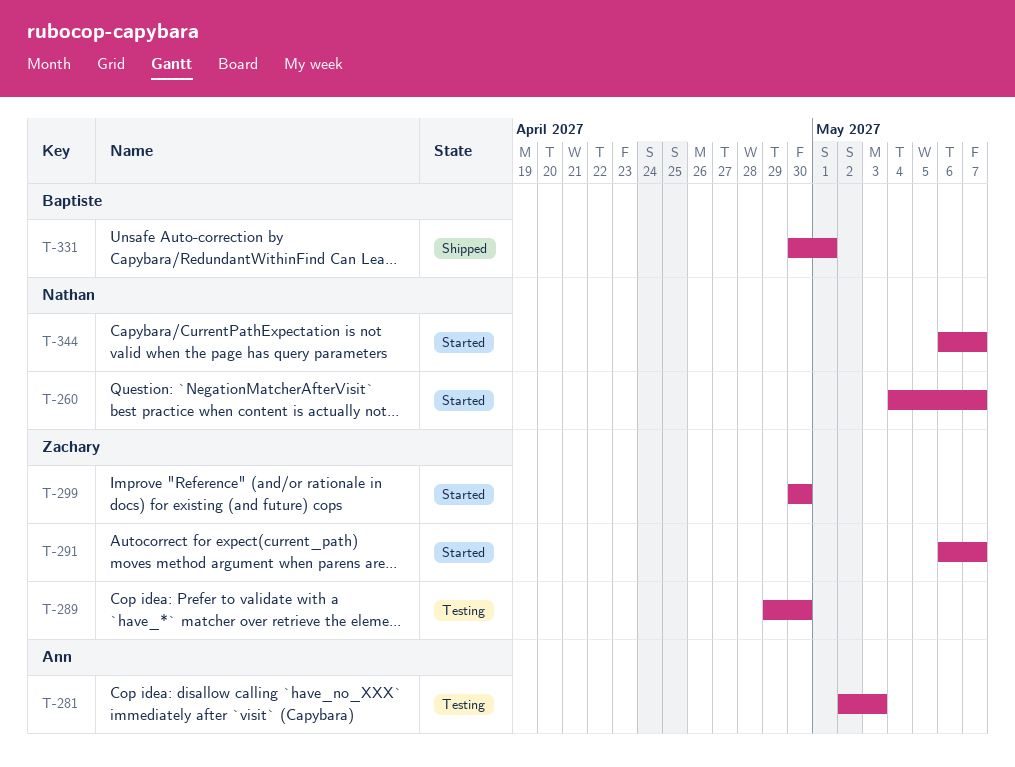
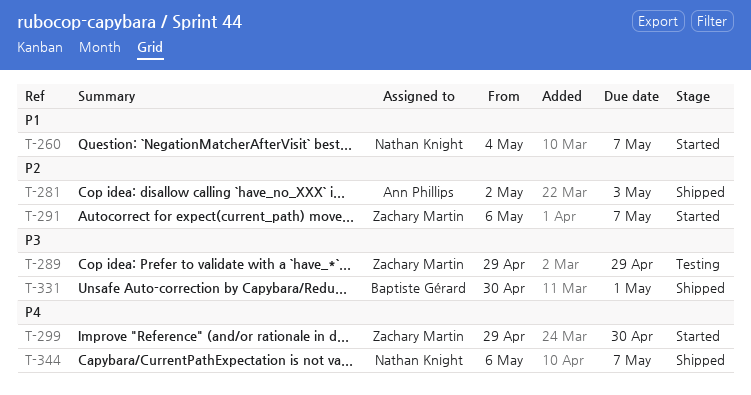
T-281, status: Testing -> Shipped
T-289, due: Apr 30 -> Apr 29
T-299, start: Apr 30 -> Apr 29
T-344, status: Started -> Shipped

